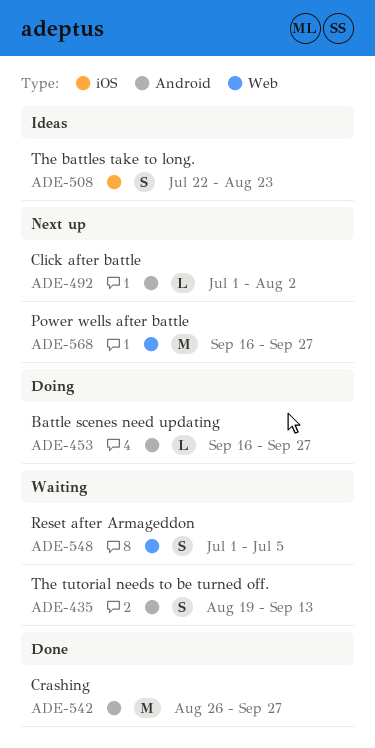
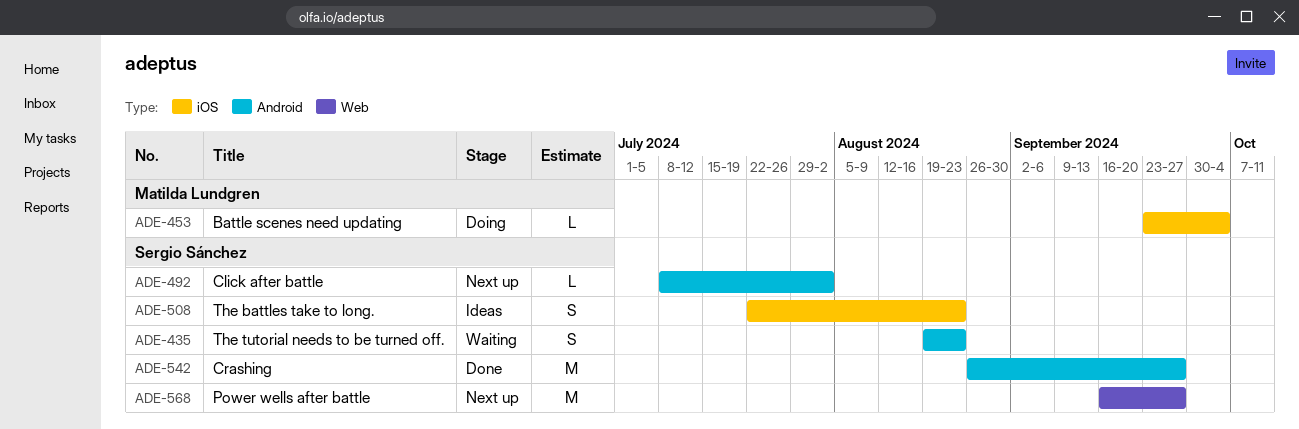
ADE-435, due: Sep 13 -> Aug 23
ADE-453, label: Android -> iOS
ADE-453, start: Sep 16 -> Sep 23
ADE-453, due: Sep 27 -> Oct 4
ADE-492, start: Jul 1 -> Jul 8
ADE-548: present -> none

